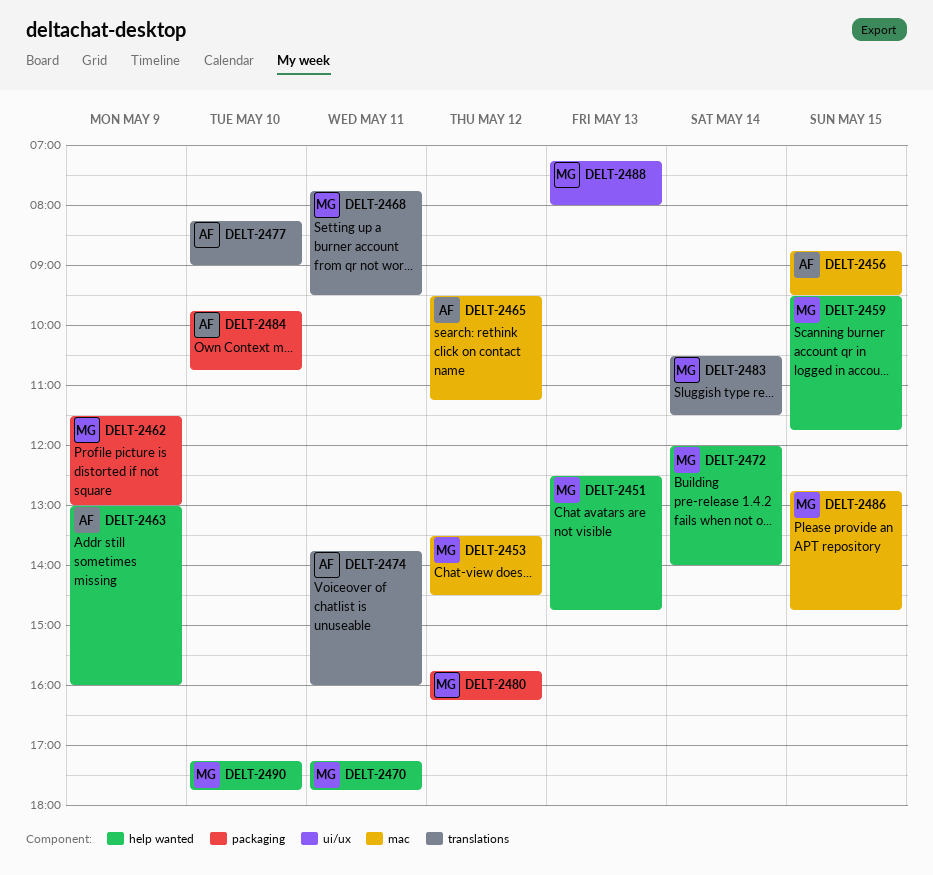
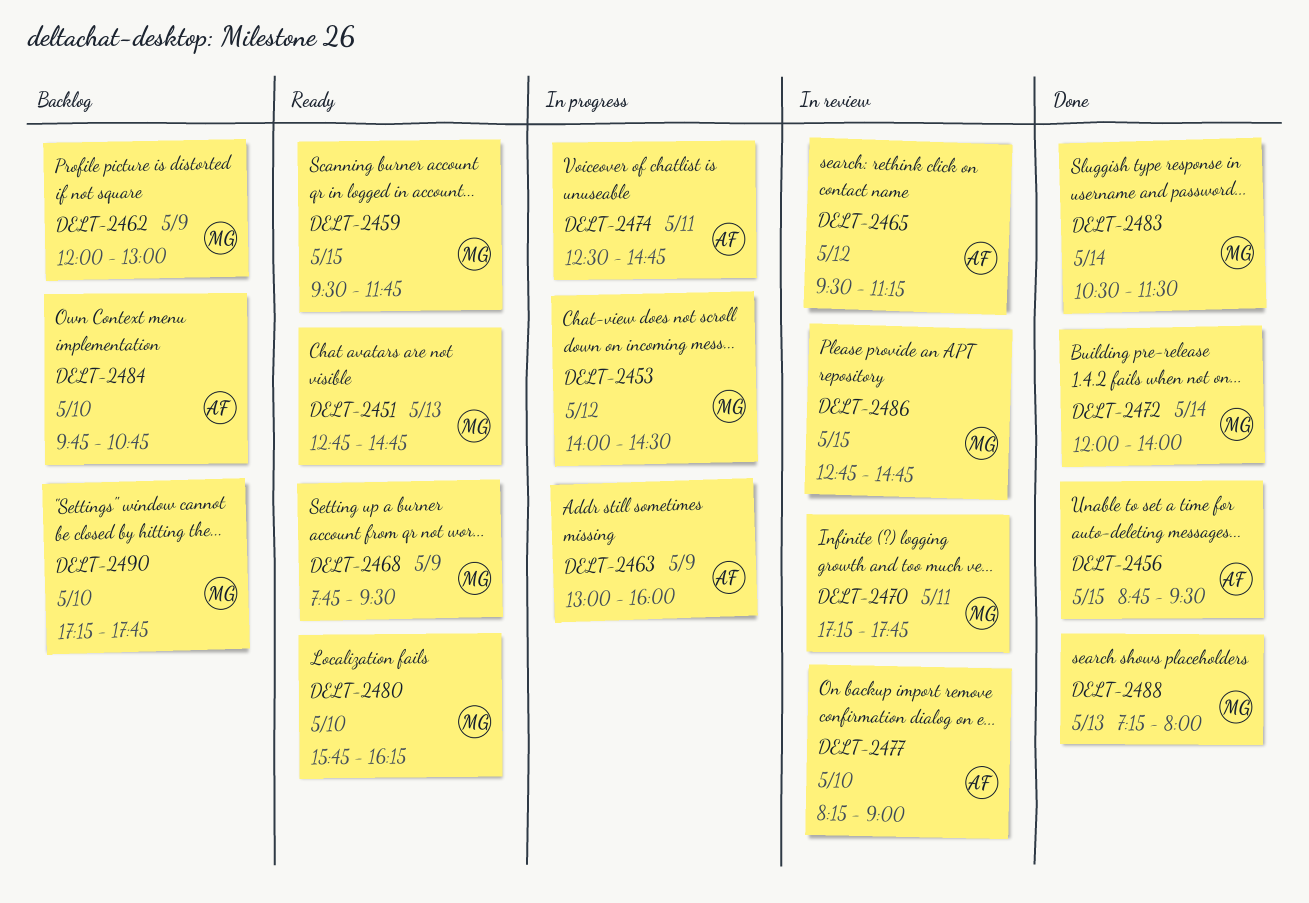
DELT-2451, begins: 12:30 -> 12:45
DELT-2453, begins: 13:30 -> 14:00
DELT-2462, begins: 11:30 -> 12:00
DELT-2468, day: May 11 -> May 9
DELT-2474, begins: 13:45 -> 12:30
DELT-2474, ends: 16:00 -> 14:45
DELT-2480, day: May 12 -> May 10

